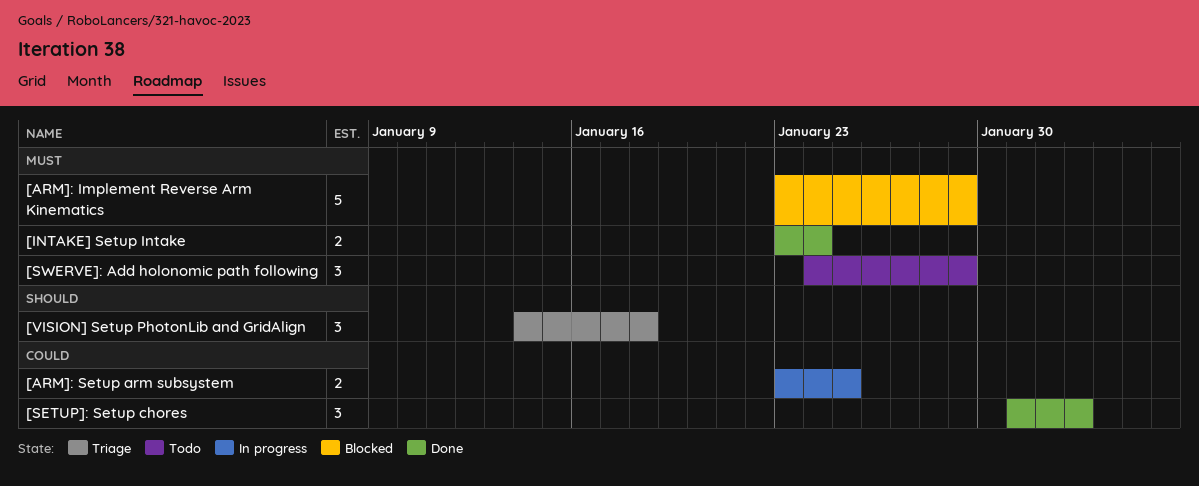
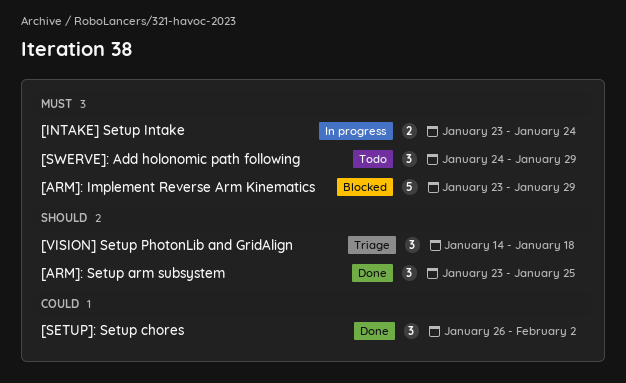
[ARM]: Setup arm subsystem, status: In progress -> Done
[ARM]: Setup arm subsystem, priority: Could -> Should
[ARM]: Setup arm subsystem, estimate: 2 -> 3
[INTAKE] Setup Intake, status: Done -> In progress
[SETUP]: Setup chores, start: Jan 31 -> Jan 26

